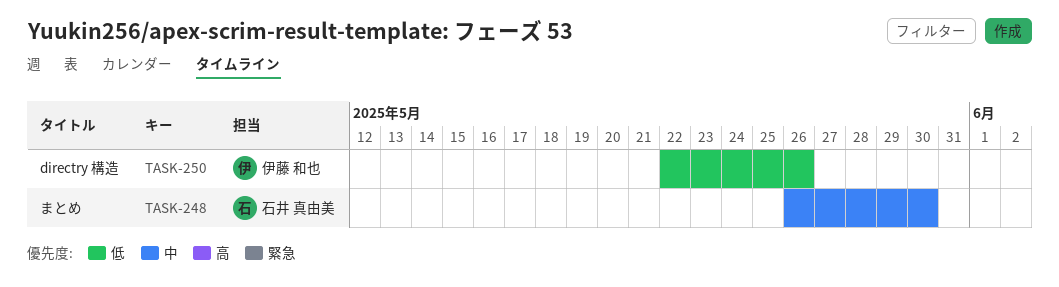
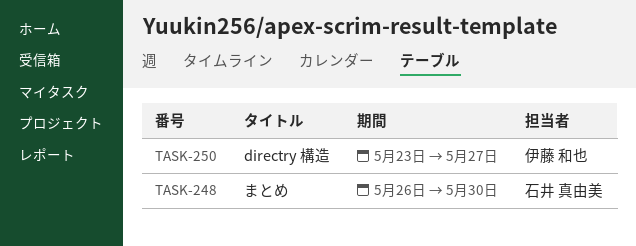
TASK-250, start: May 22 -> May 23
TASK-250, due: May 26 -> May 27

